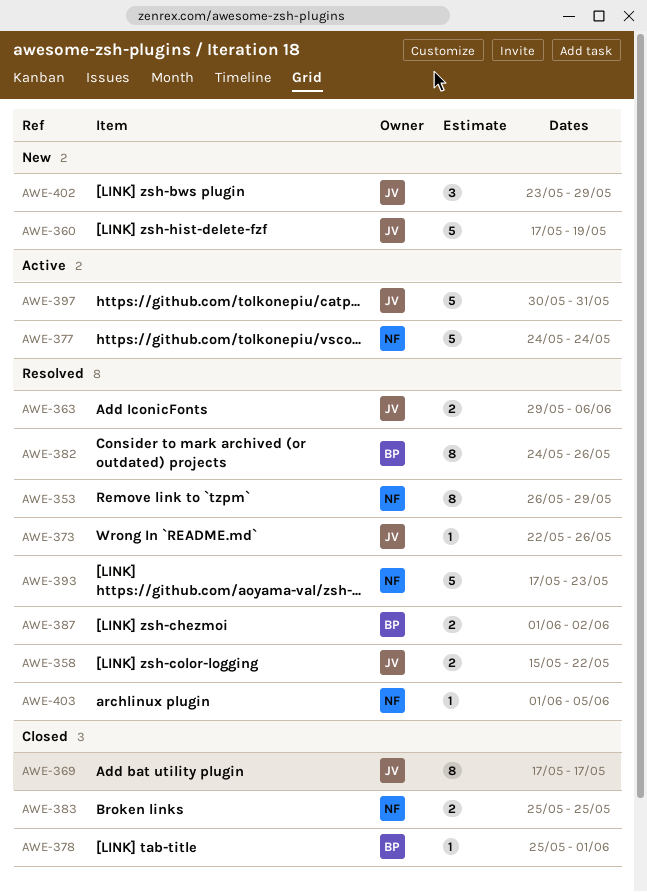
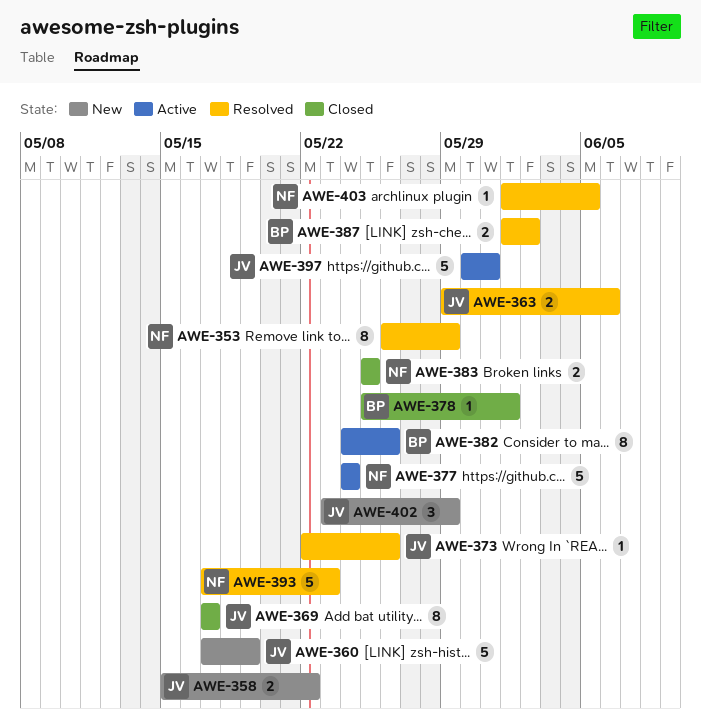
AWE-358, status: Resolved -> New
AWE-382, status: Resolved -> Active

